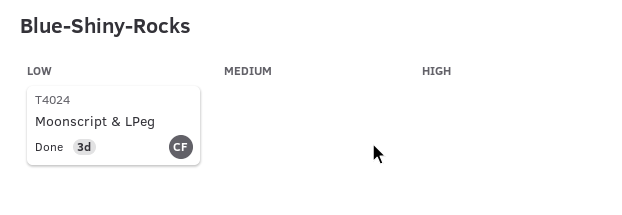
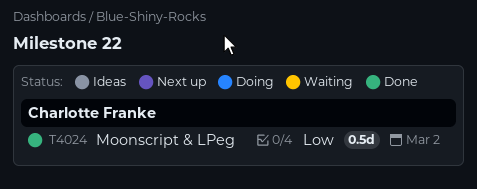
T4024, estimate: 3d -> 0.5d

